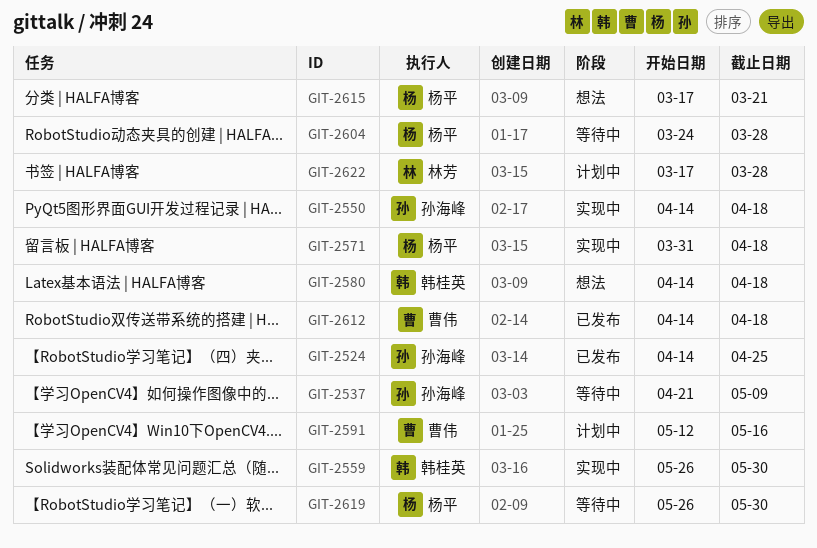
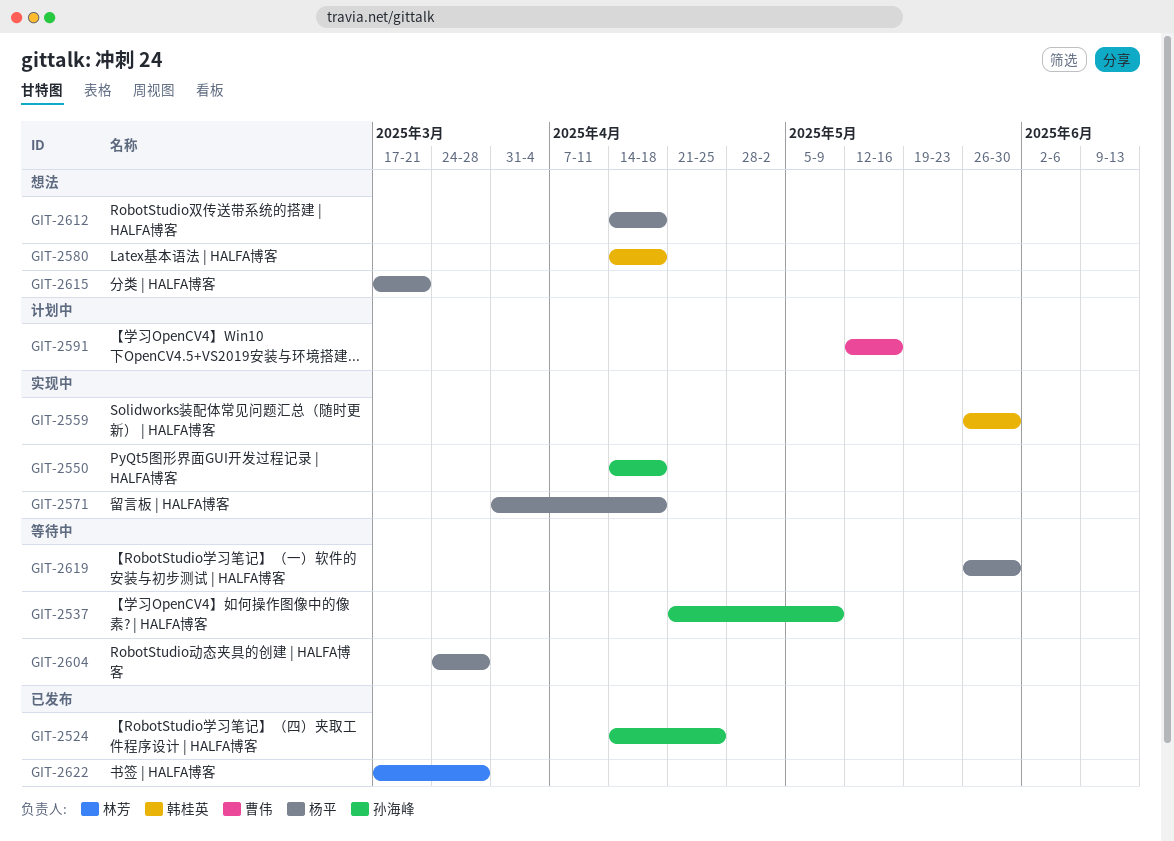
GIT-2612, status: 已发布 -> 想法
GIT-2612, owner: 曹伟 -> 杨平
GIT-2622, status: 计划中 -> 已发布

